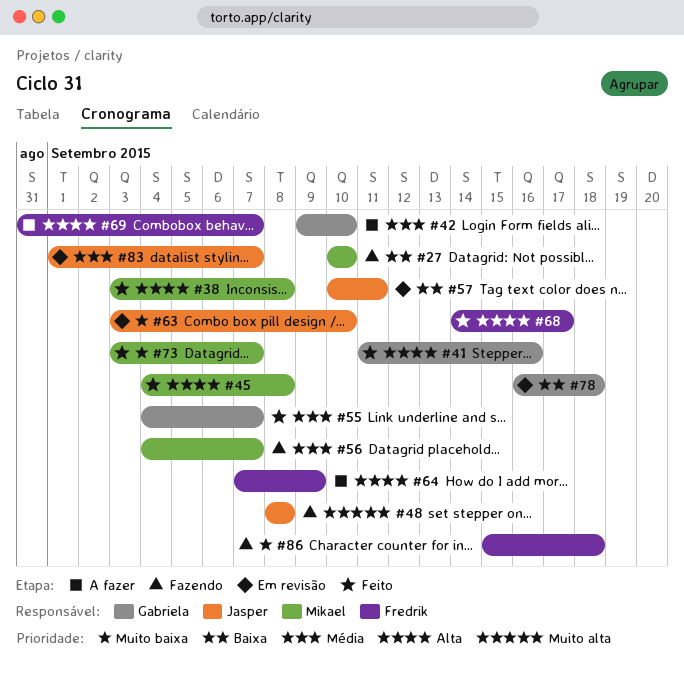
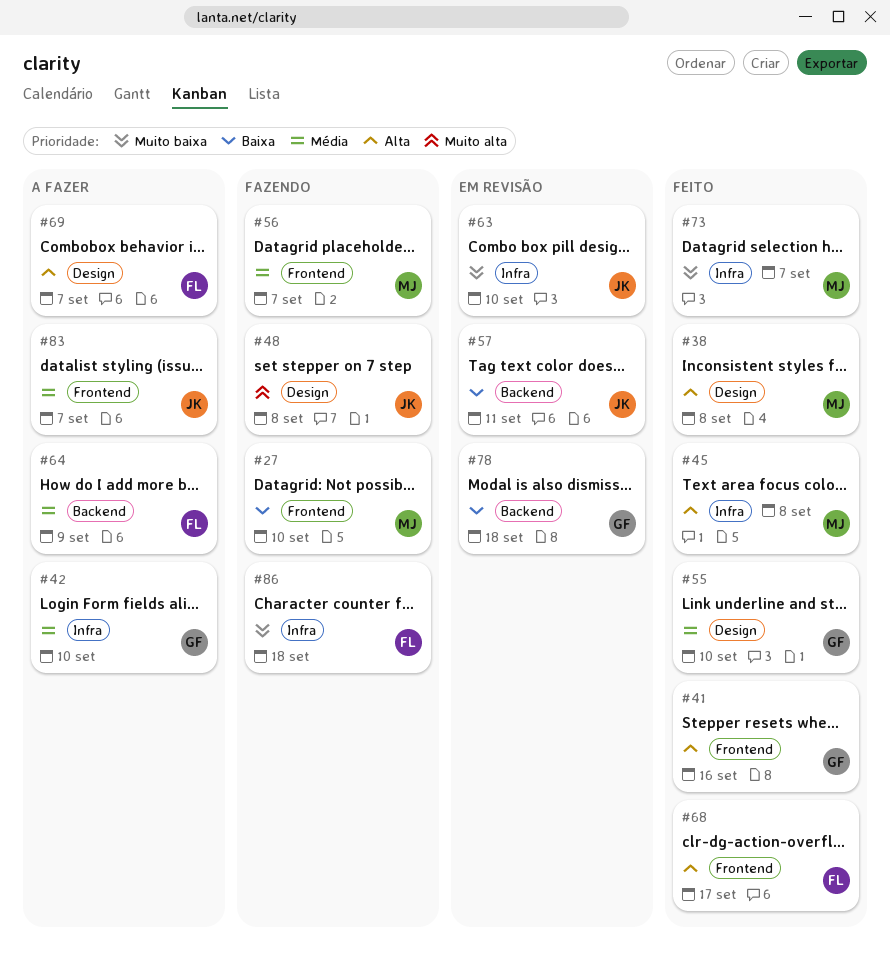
#55, due: Sep 7 -> Sep 10
#64, priority: Alta -> Média
#83, status: Em revisão -> A fazer

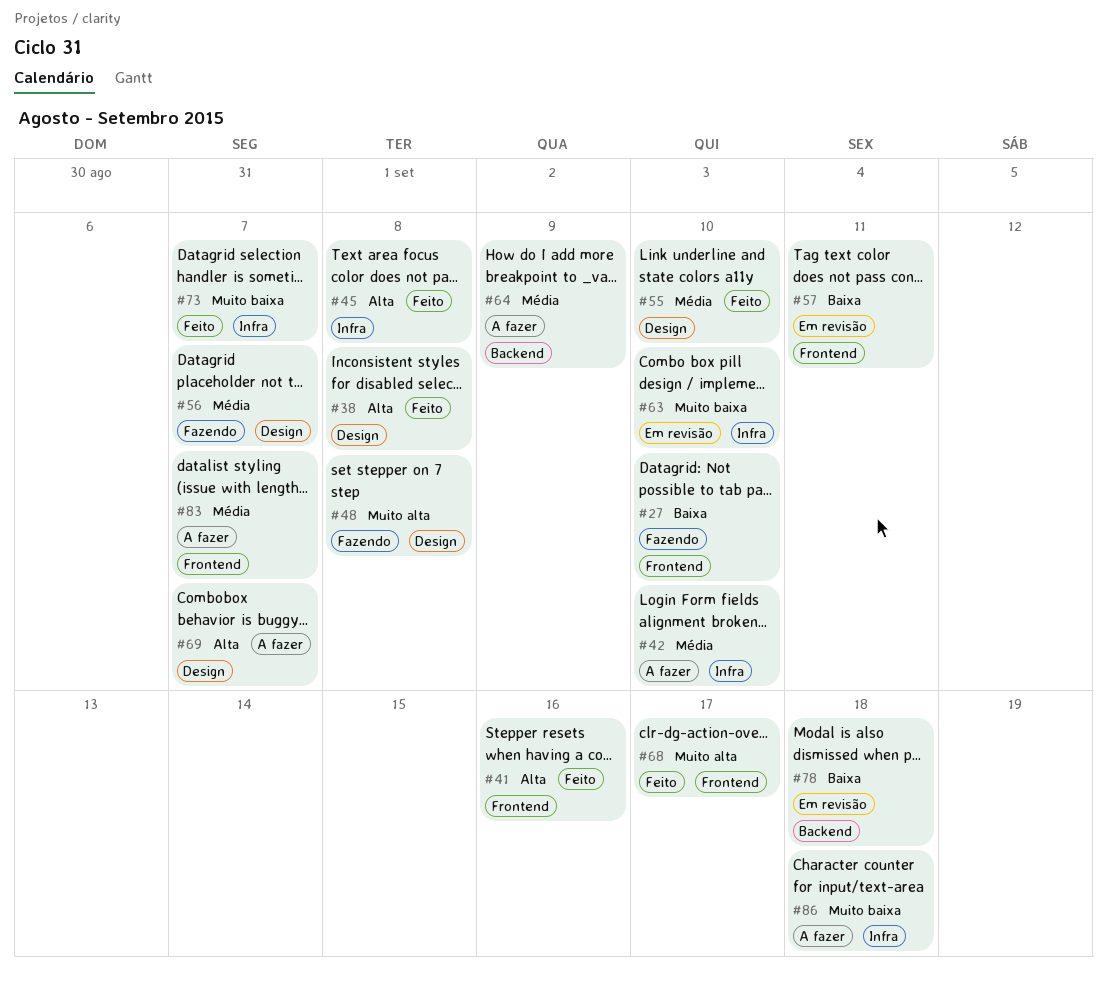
#56, label: Frontend -> Design
#57, label: Backend -> Frontend
#68, priority: Alta -> Muito alta
#86, status: Fazendo -> A fazer

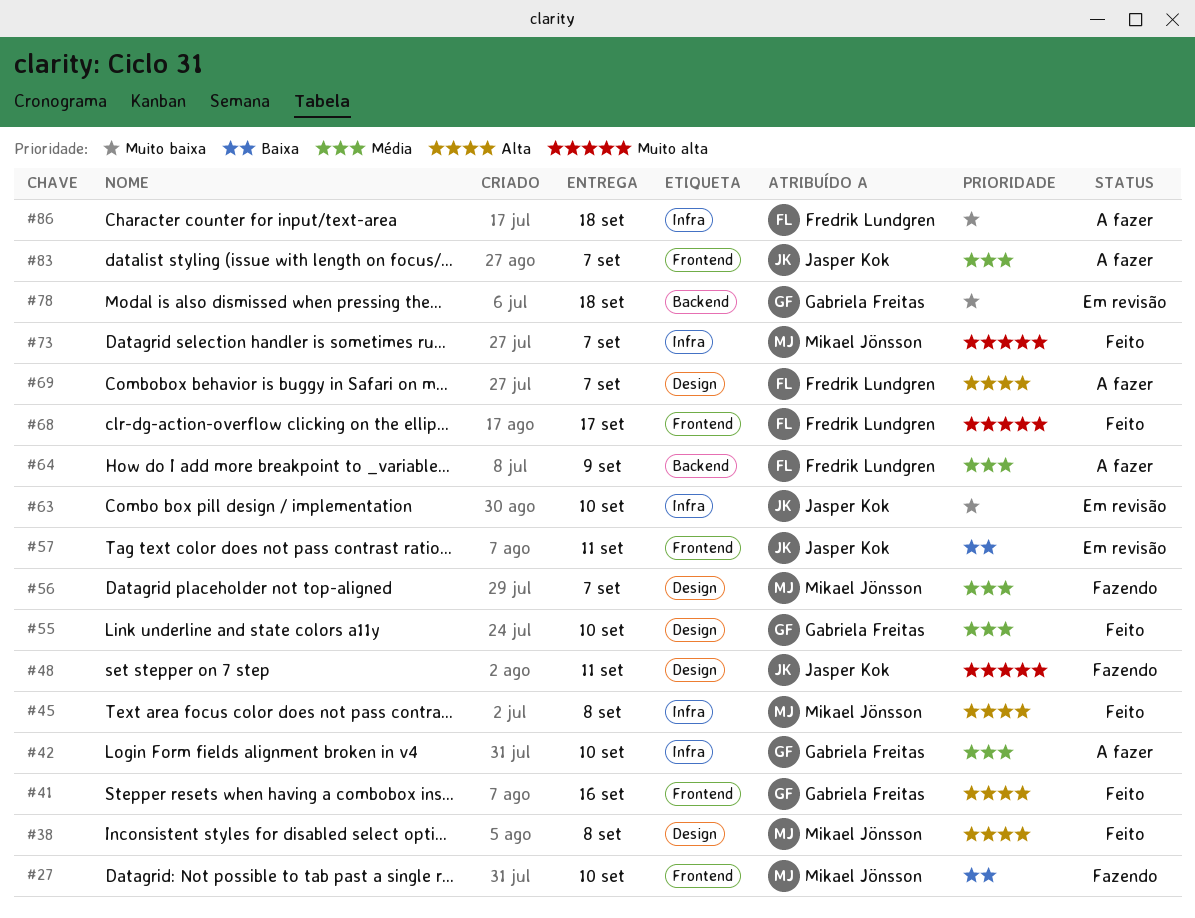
#48, due: Sep 8 -> Sep 11
#73, priority: Muito baixa -> Muito alta
#78, priority: Baixa -> Muito baixa

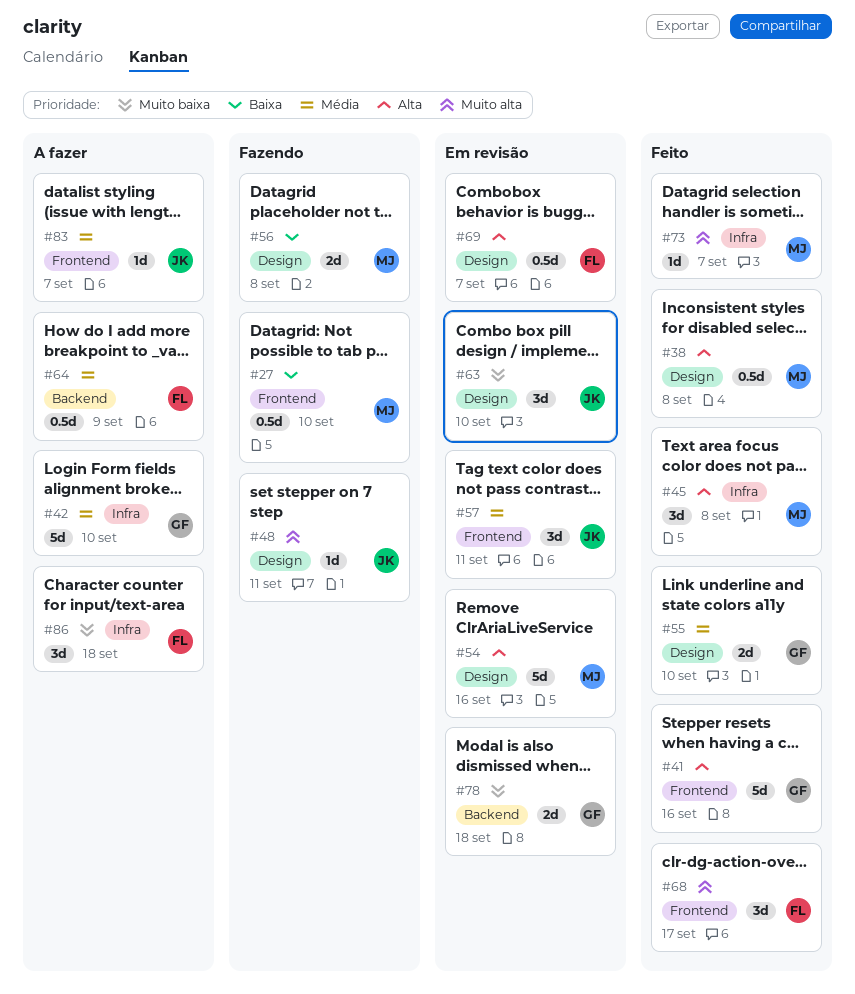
#54: none -> present
#56, priority: Média -> Baixa
#56, due: Sep 7 -> Sep 8
#57, priority: Baixa -> Média
#63, label: Infra -> Design
#69, status: A fazer -> Em revisão

